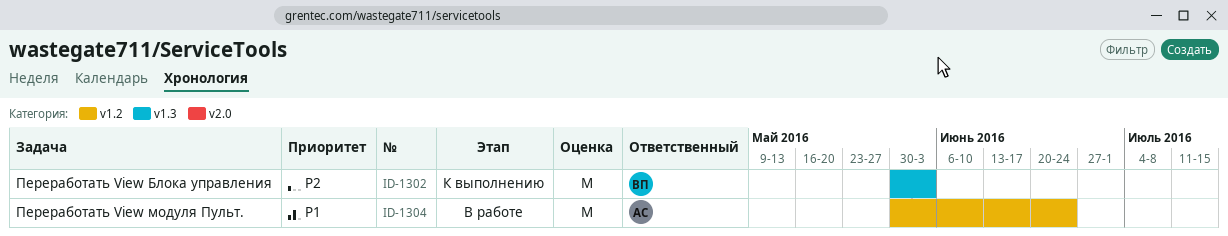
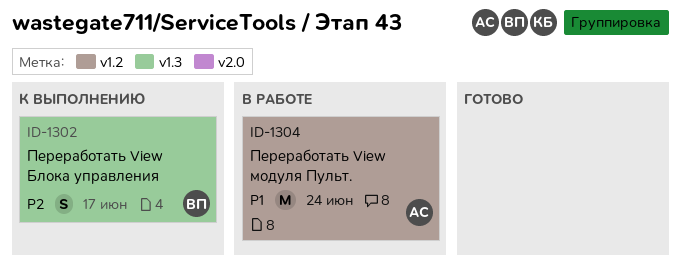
ID-1302, estimate: M -> S
ID-1302, due: Jun 3 -> Jun 17

